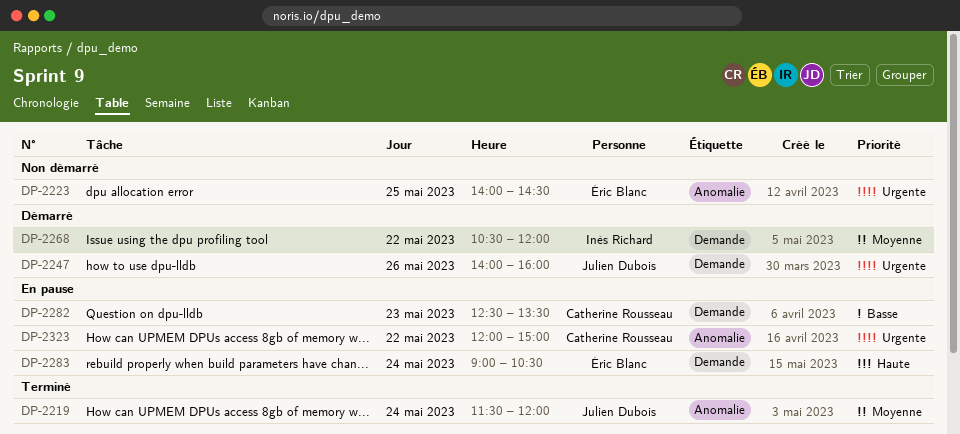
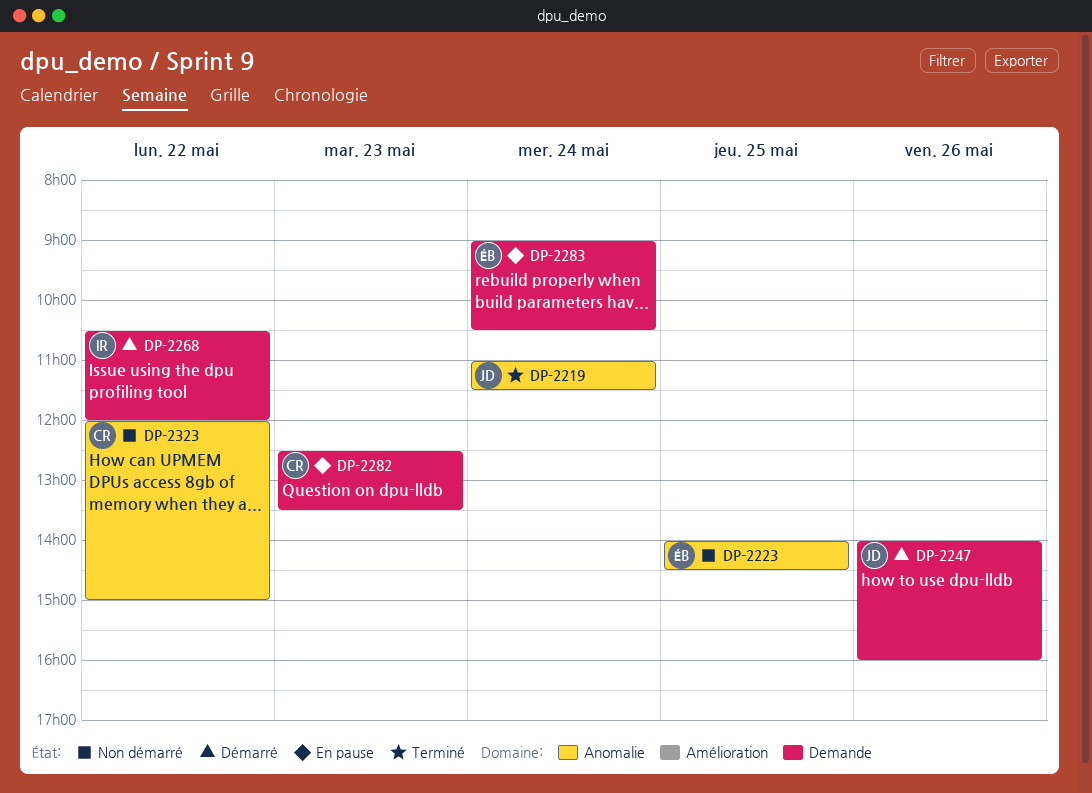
DP-2219, begins: 11:30 -> 11:00
DP-2219, ends: 12:00 -> 11:30
DP-2323, status: En pause -> Non démarré

